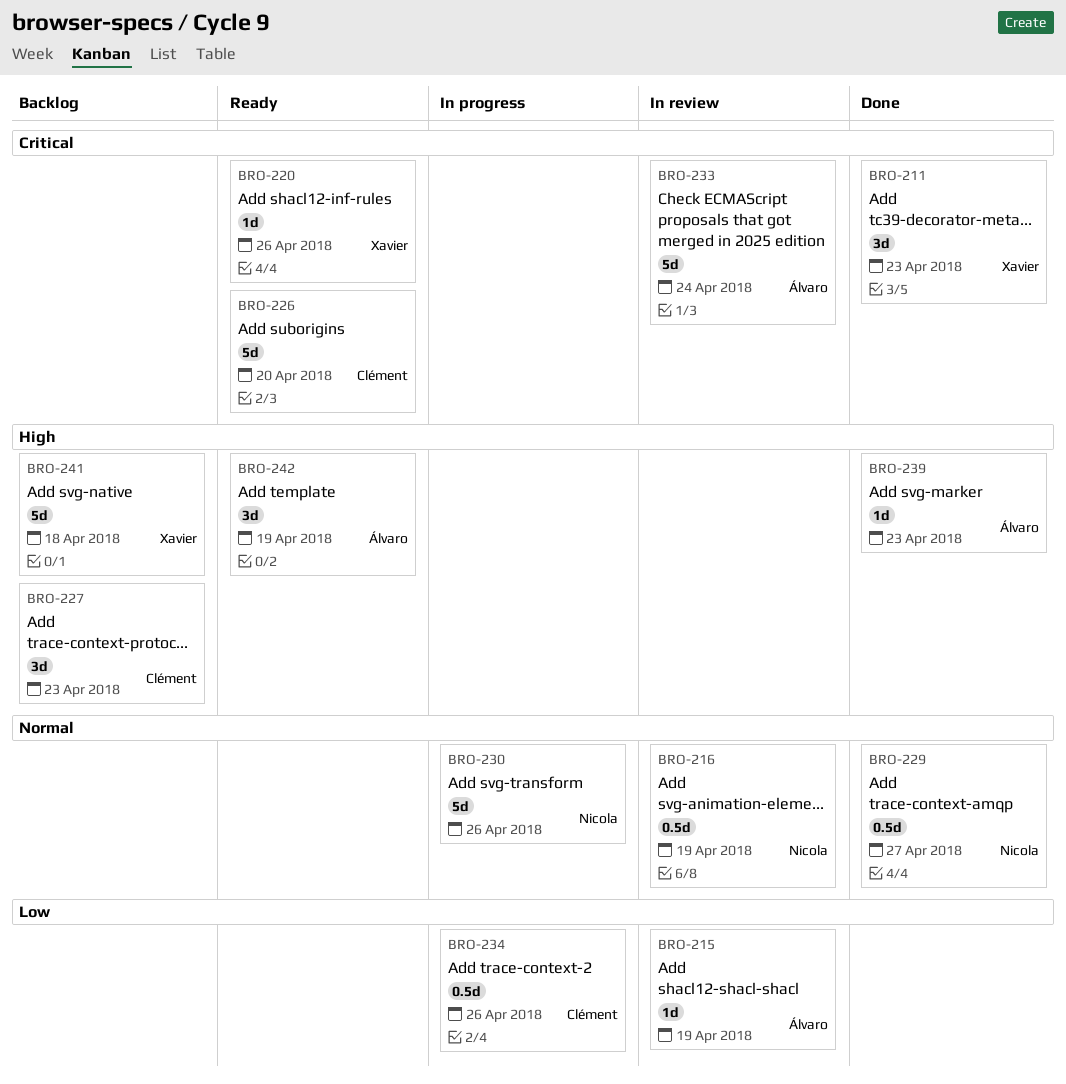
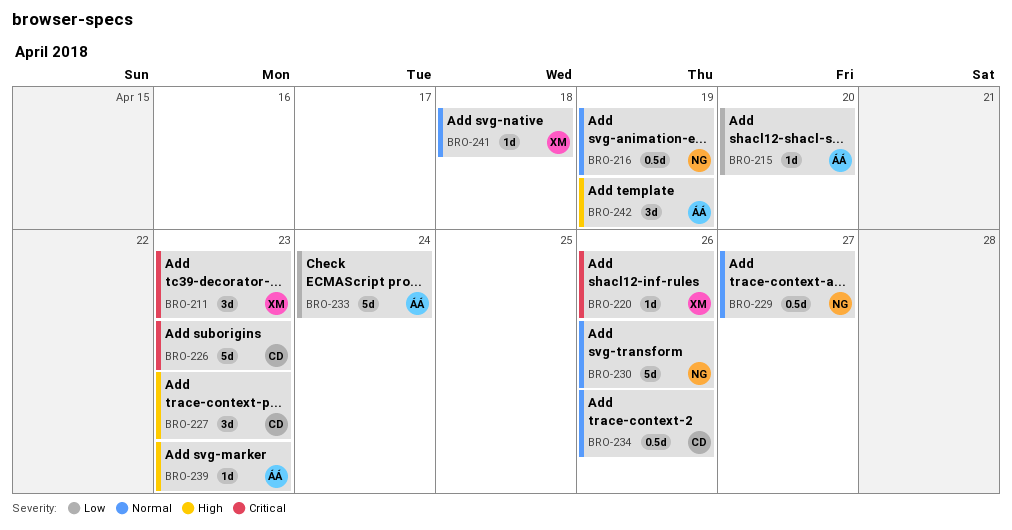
BRO-215, due: Apr 19 -> Apr 20
BRO-226, due: Apr 20 -> Apr 23
BRO-233, priority: Critical -> Low
BRO-234, priority: Low -> Normal
BRO-241, priority: High -> Normal
BRO-241, estimate: 5d -> 1d

